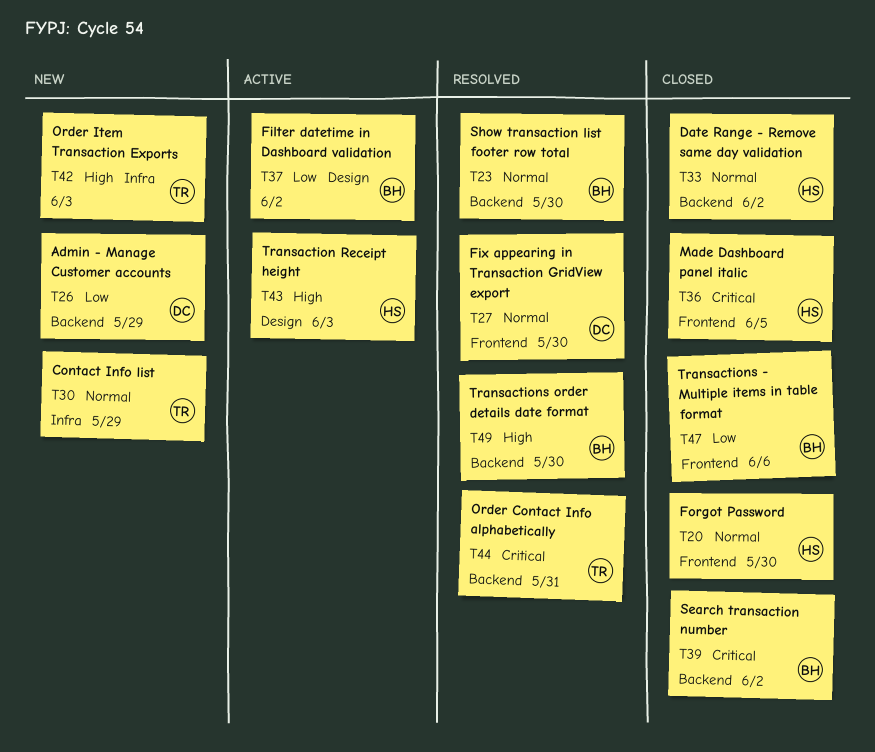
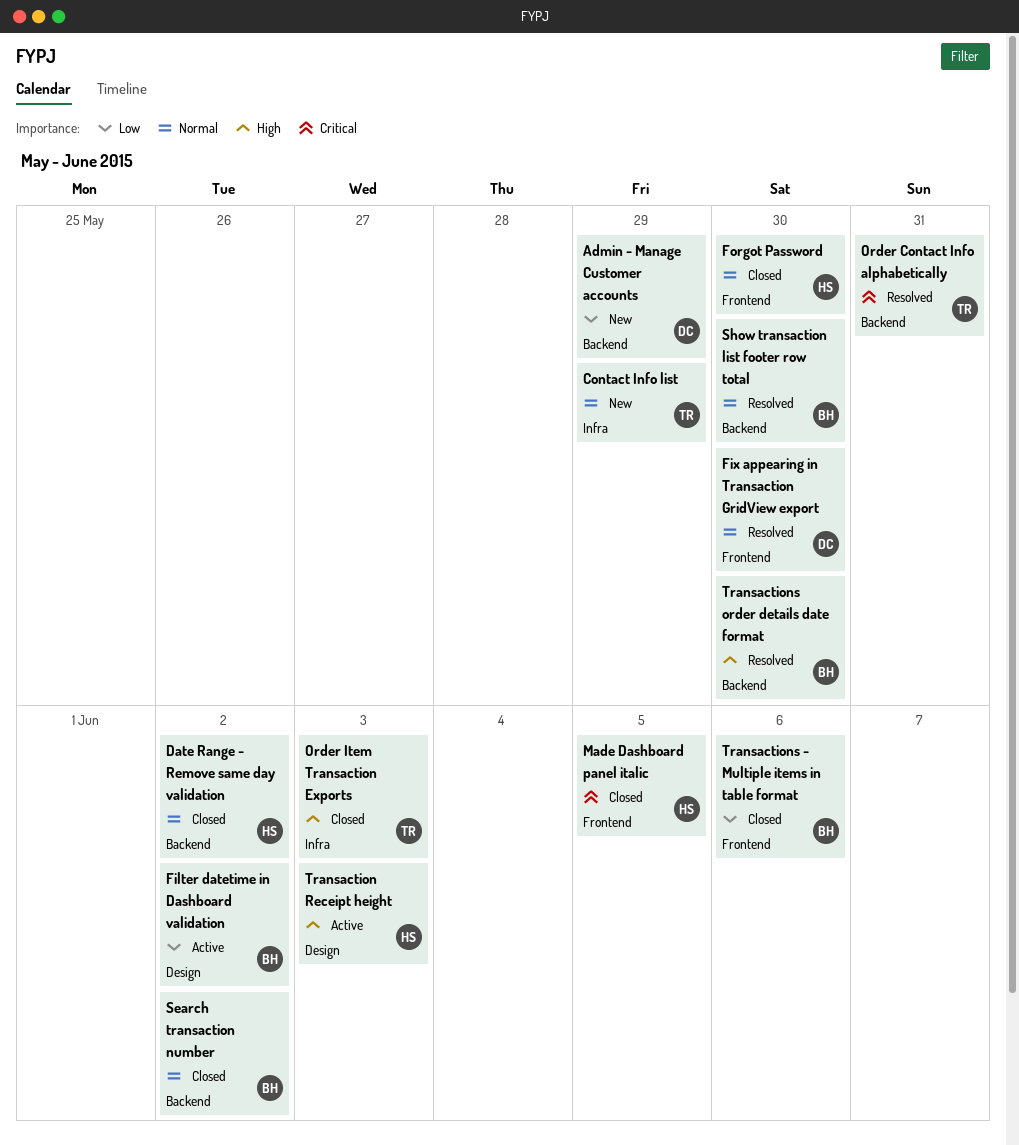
Order Item Transaction Exports, status: New -> Closed
Search transaction number, priority: Critical -> Normal

